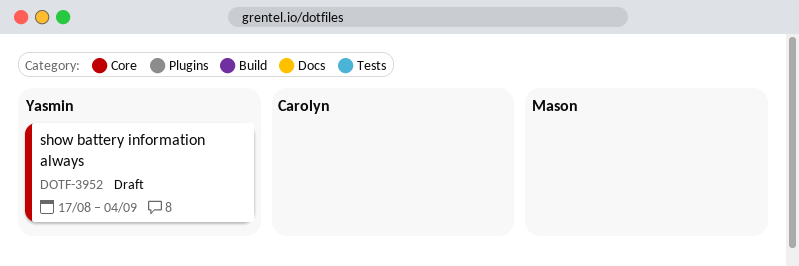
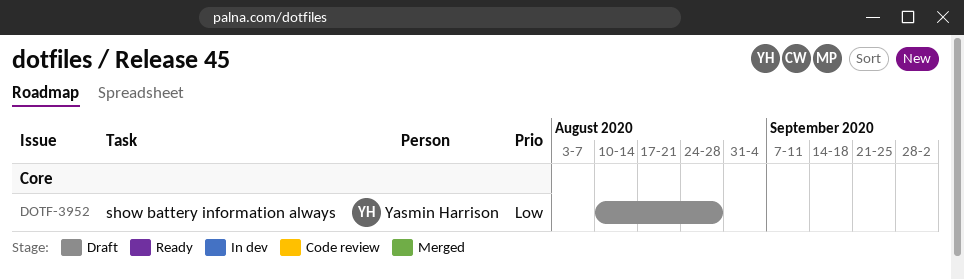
DOTF-3952, start: Aug 17 -> Aug 10
DOTF-3952, due: Sep 4 -> Aug 28

